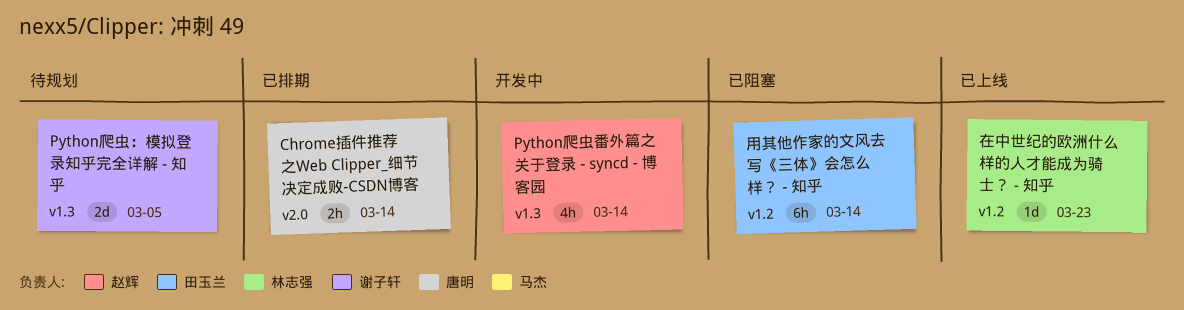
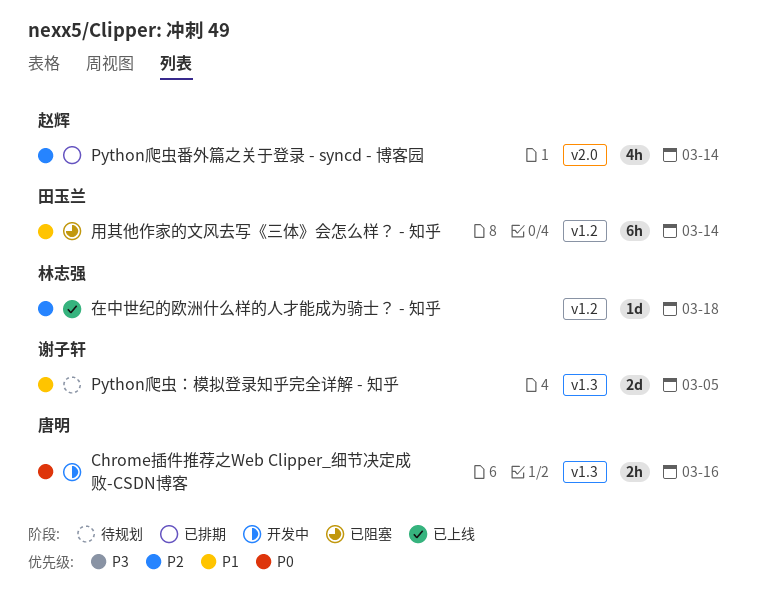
Chrome插件推荐之Web Clipper_细节决定成败-CSDN博客, status: 已排期 -> 开发中
Chrome插件推荐之Web Clipper_细节决定成败-CSDN博客, label: v2.0 -> v1.3
Chrome插件推荐之Web Clipper_细节决定成败-CSDN博客, due: Mar 14 -> Mar 16
Python爬虫番外篇之关于登录 - syncd - 博客园, status: 开发中 -> 已排期
Python爬虫番外篇之关于登录 - syncd - 博客园, label: v1.3 -> v2.0
在中世纪的欧洲什么样的人才能成为骑士？ - 知乎, due: Mar 23 -> Mar 18

